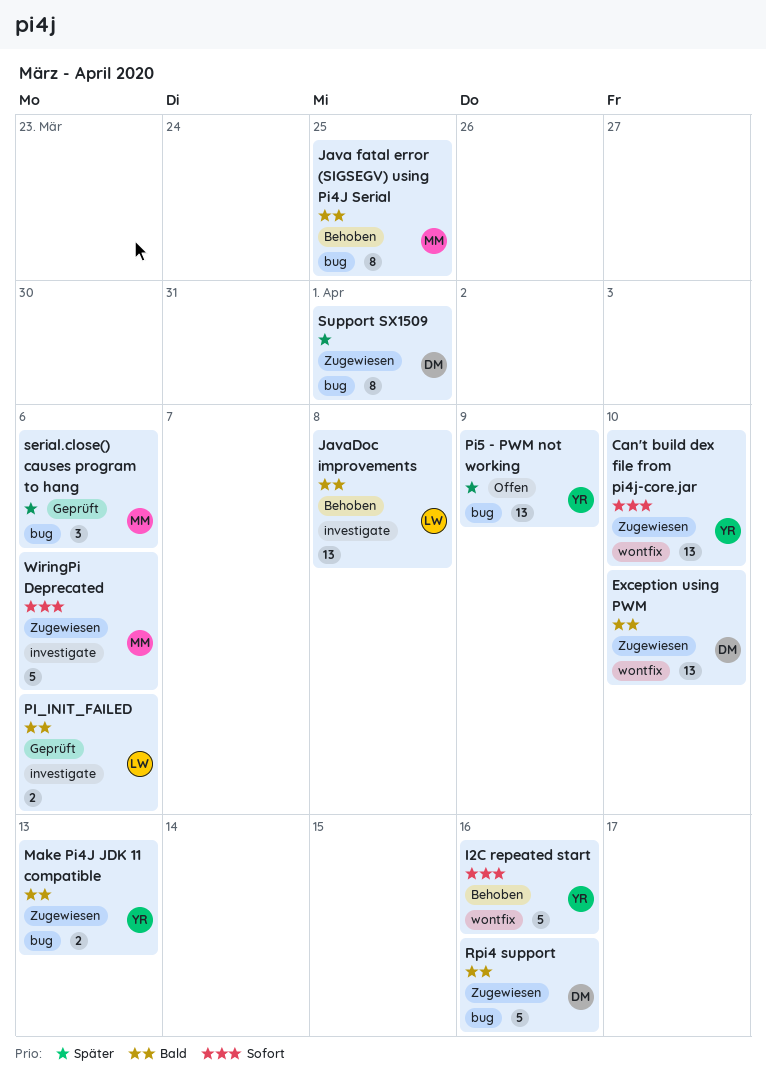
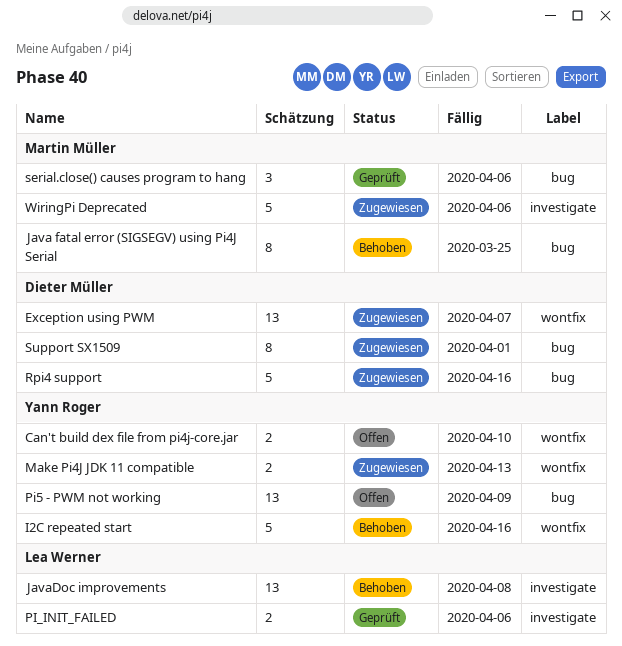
Can't build dex file from pi4j-core.jar, status: Zugewiesen -> Offen
Can't build dex file from pi4j-core.jar, estimate: 13 -> 2
Exception using PWM, due: Apr 10 -> Apr 7
Make Pi4J JDK 11 compatible, label: bug -> wontfix

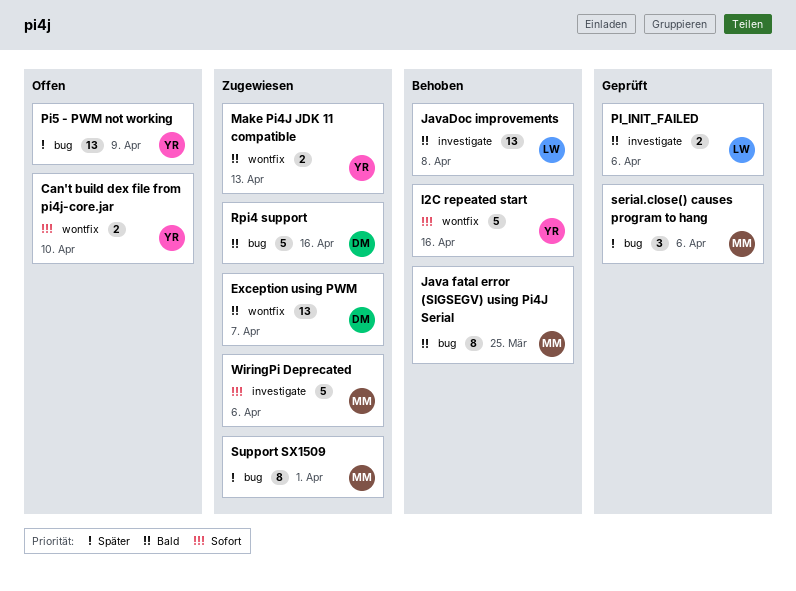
Support SX1509, owner: Dieter Müller -> Martin Müller

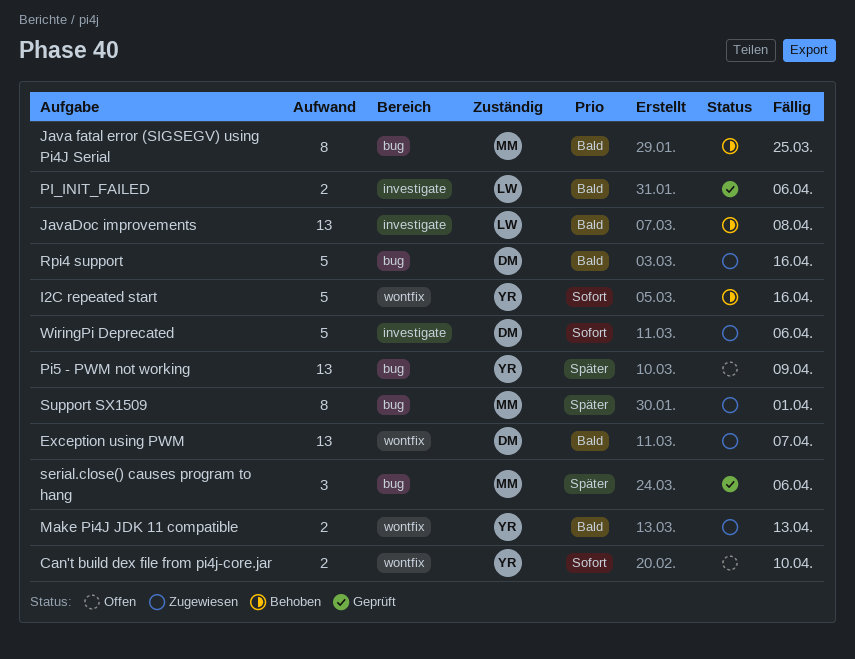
WiringPi Deprecated, owner: MM -> DM

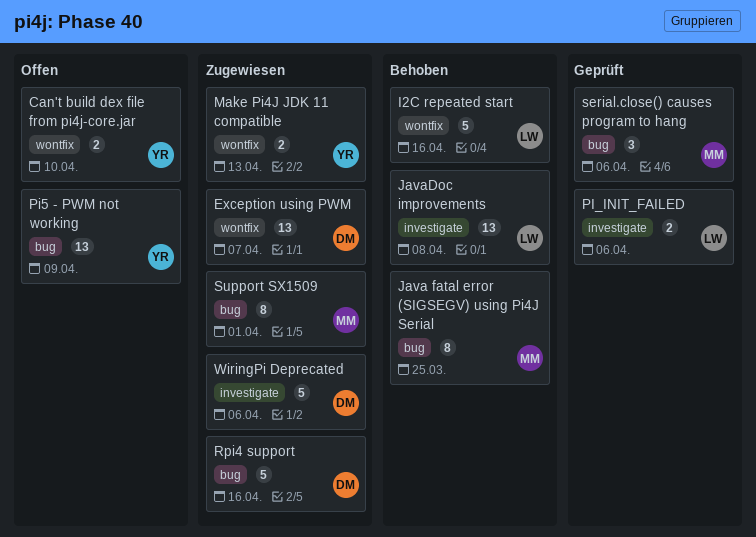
I2C repeated start, owner: YR -> LW

